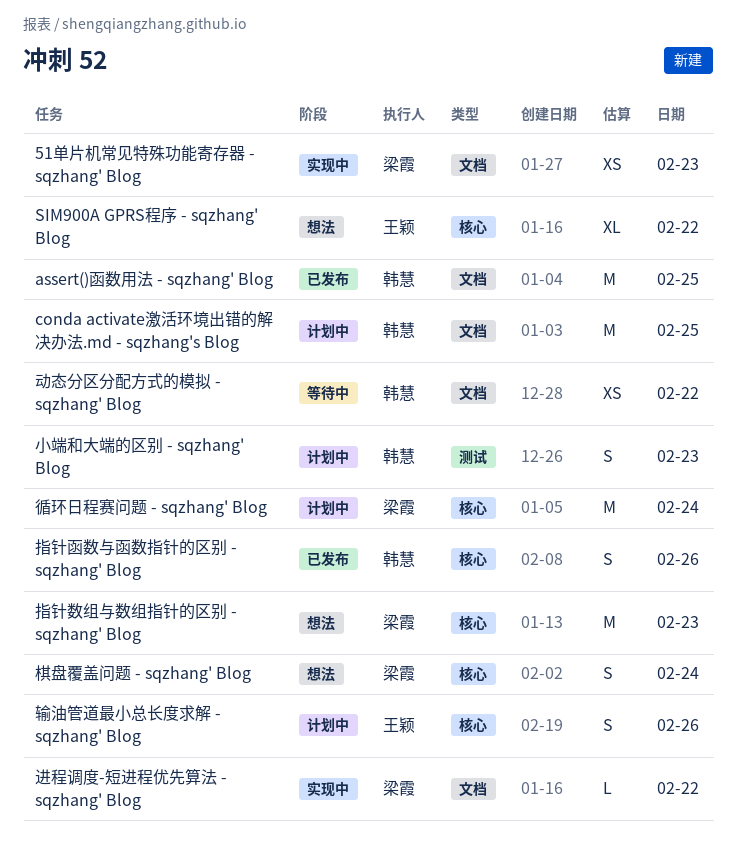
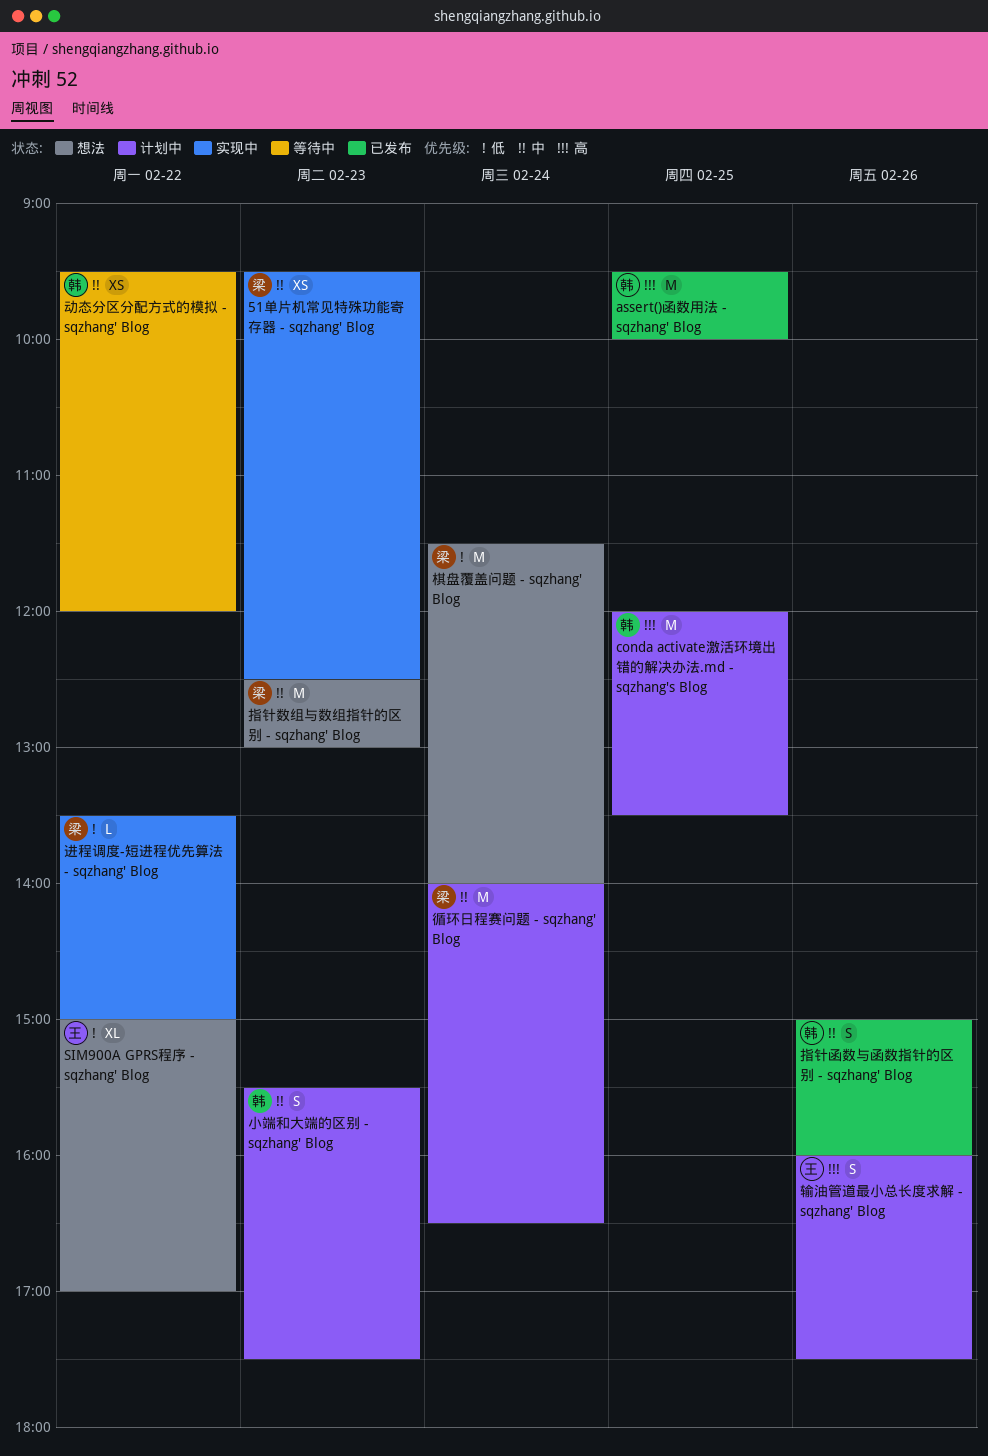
棋盘覆盖问题 - sqzhang' Blog, estimate: S -> M

